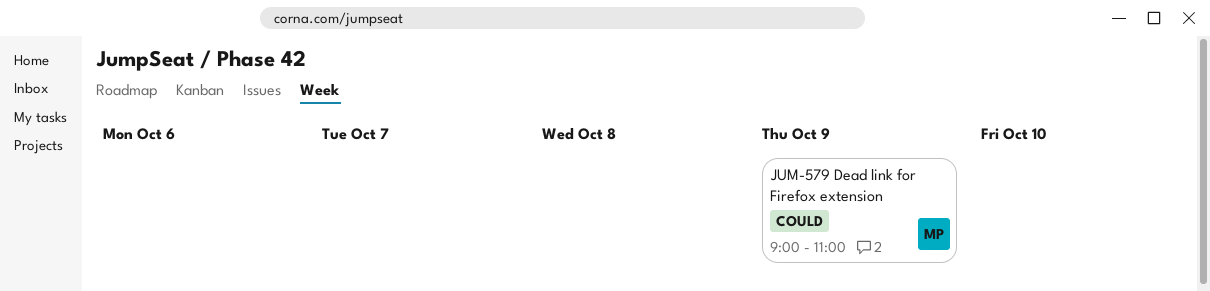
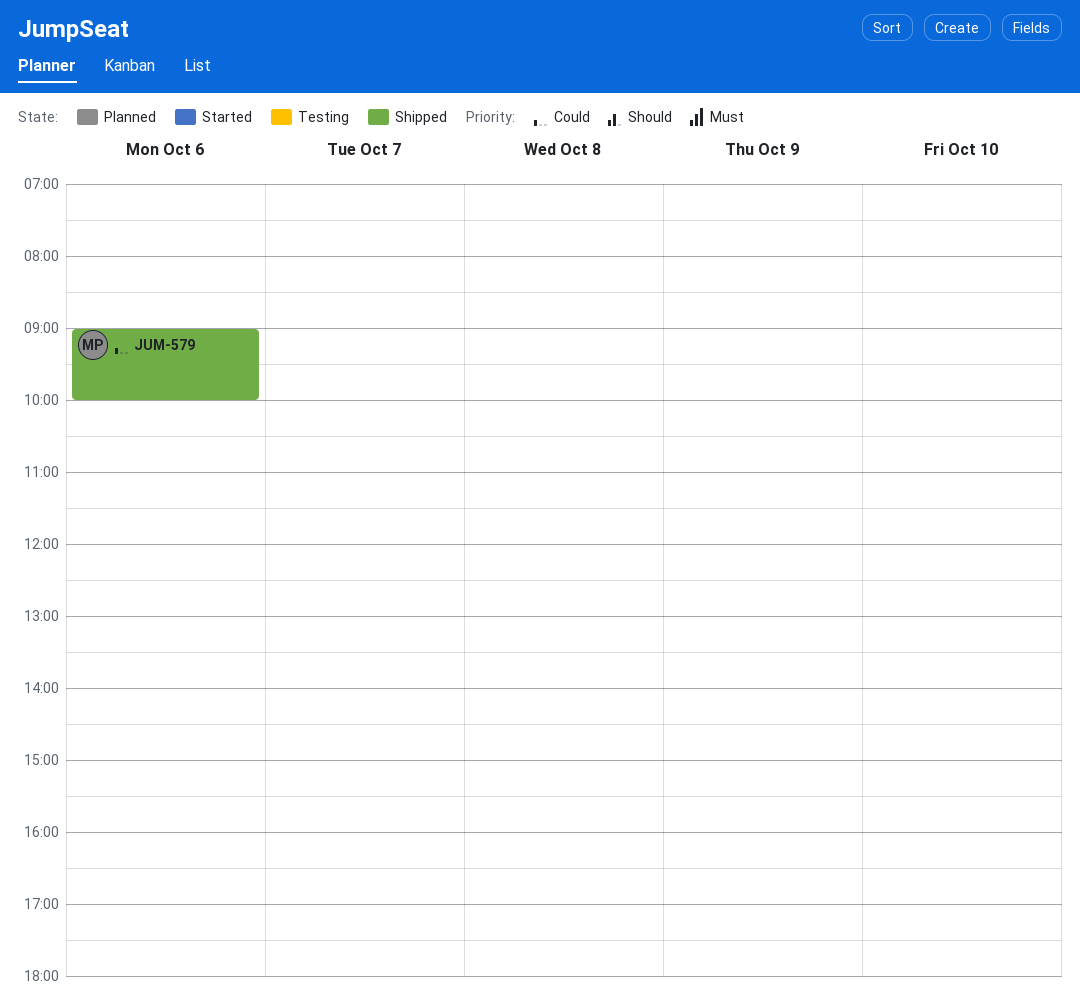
JUM-579, day: Oct 9 -> Oct 6
JUM-579, ends: 11:00 -> 10:00

